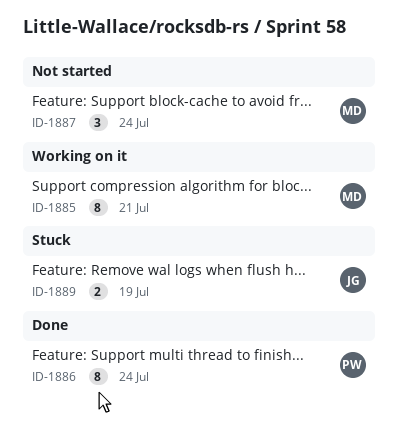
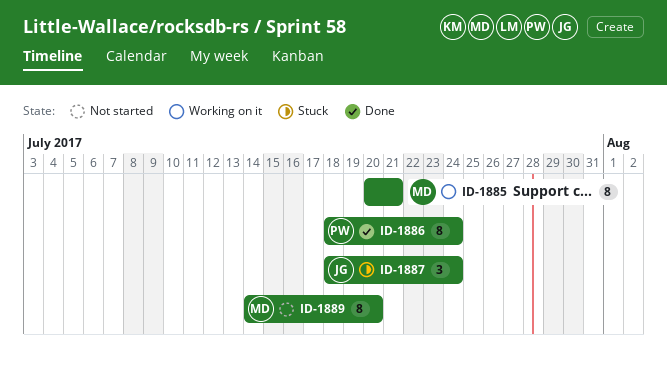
ID-1887, status: Not started -> Stuck
ID-1887, owner: MD -> JG
ID-1889, status: Stuck -> Not started
ID-1889, owner: JG -> MD
ID-1889, estimate: 2 -> 8
ID-1889, due: Jul 19 -> Jul 20

